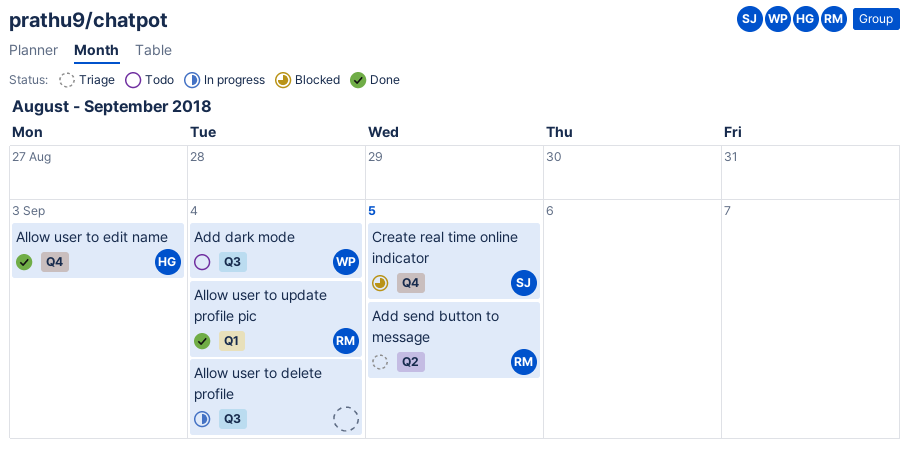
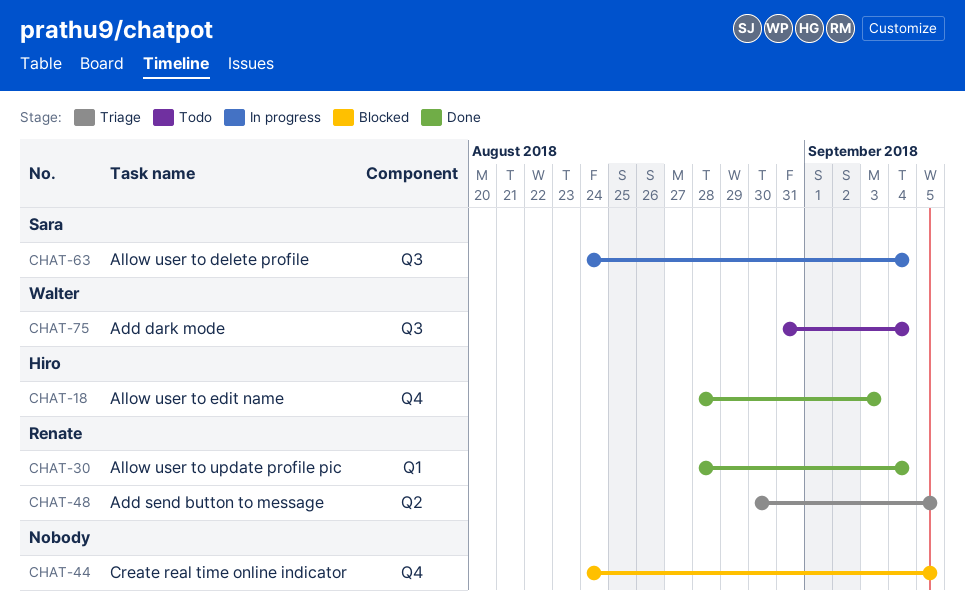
Allow user to delete profile, owner: none -> Sara
Create real time online indicator, owner: Sara -> none

